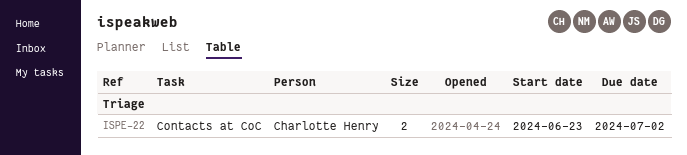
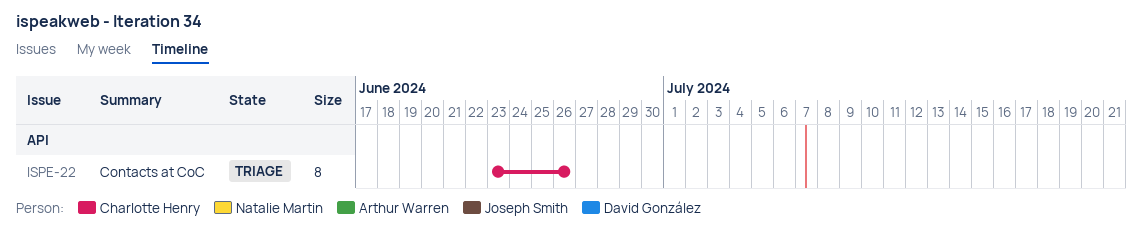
ISPE-22, estimate: 2 -> 8
ISPE-22, due: Jul 2 -> Jun 26

